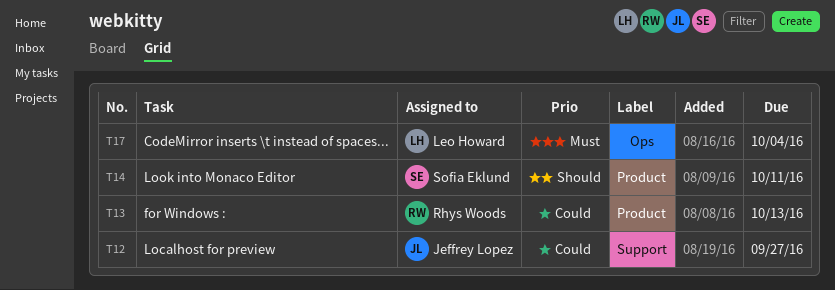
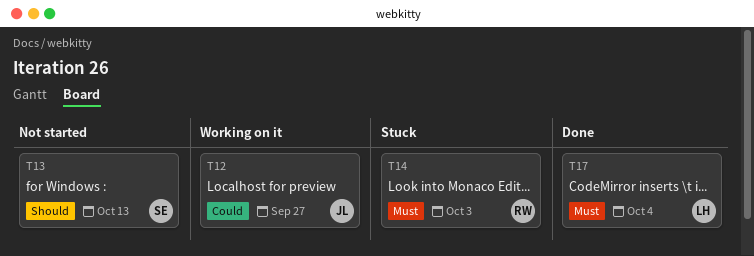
T13, owner: Rhys Woods -> Sofia Eklund
T13, priority: Could -> Should
T14, owner: Sofia Eklund -> Rhys Woods
T14, priority: Should -> Must
T14, due: Oct 11 -> Oct 3

